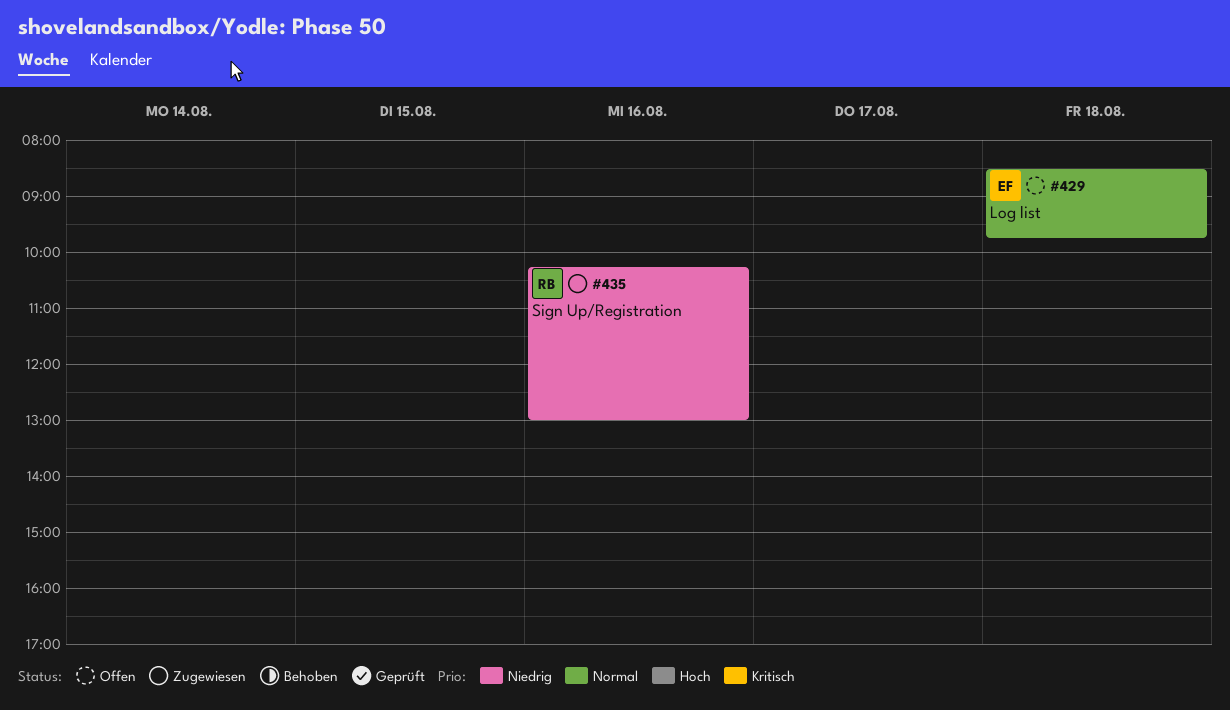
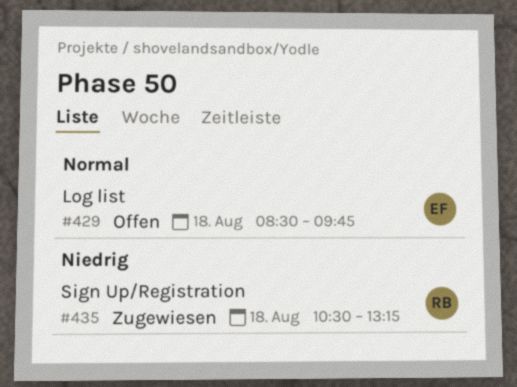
#435, day: Aug 16 -> Aug 18
#435, begins: 10:15 -> 10:30
#435, ends: 13:00 -> 13:15

